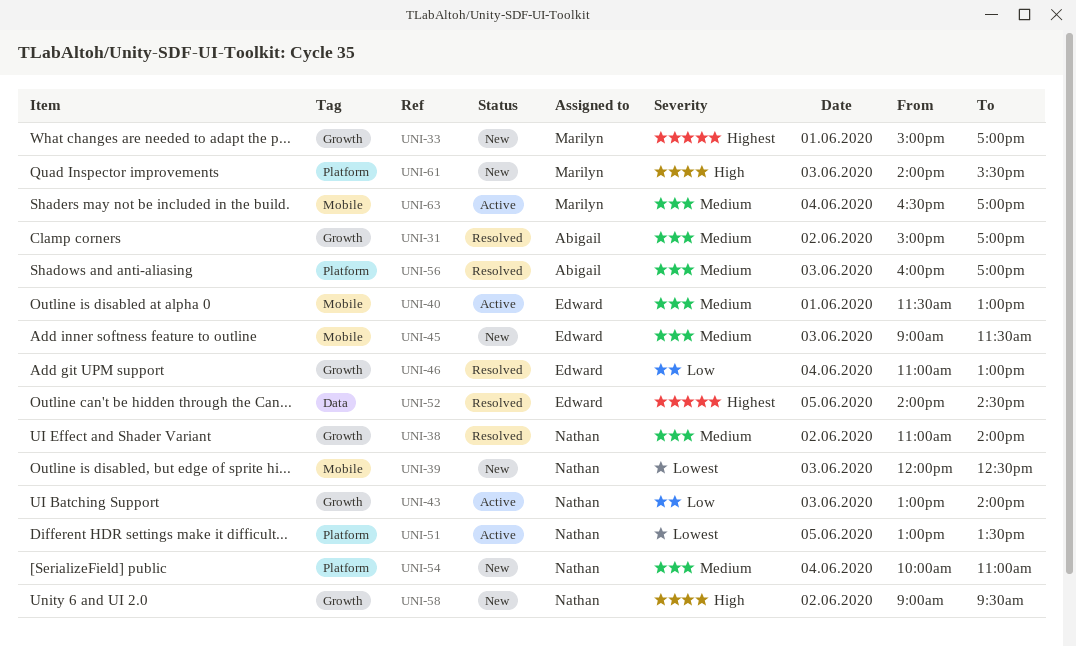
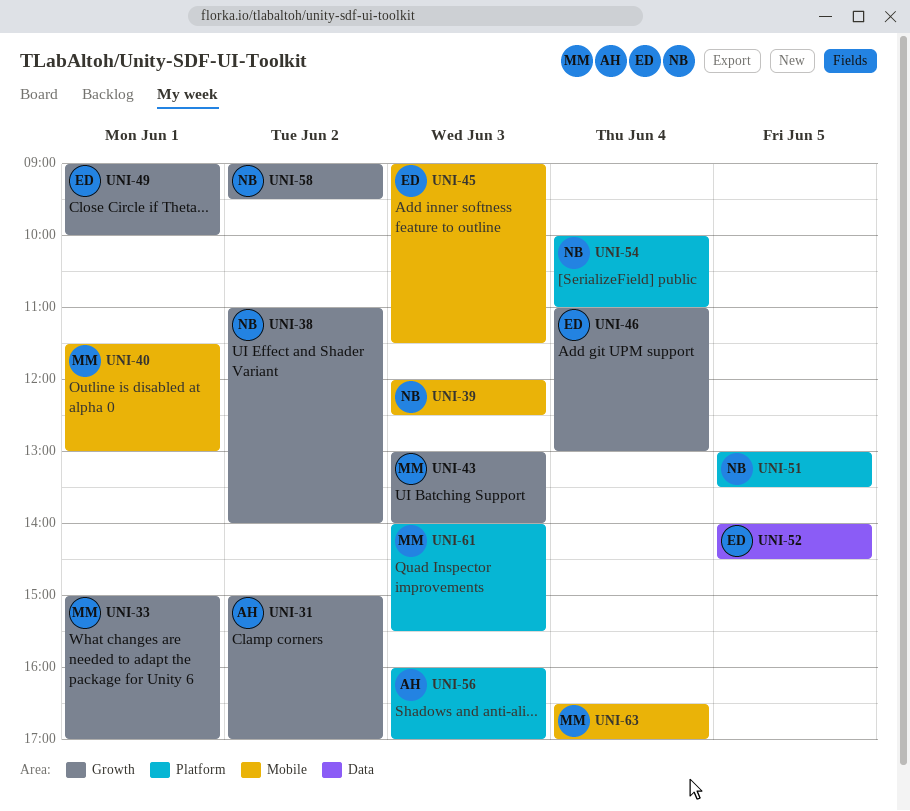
UNI-40, owner: Edward -> Marilyn
UNI-43, owner: Nathan -> Marilyn
UNI-49: none -> present

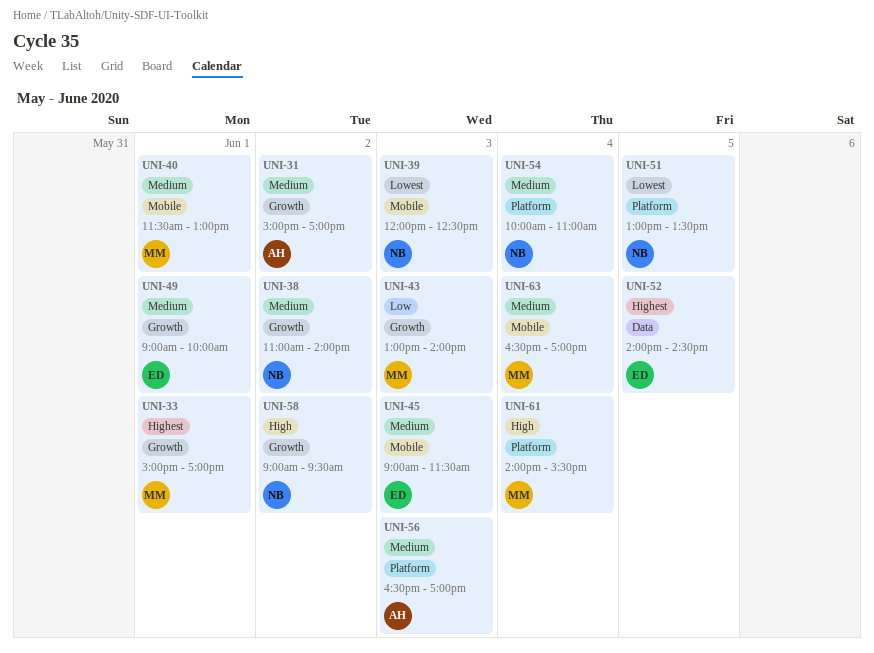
UNI-46: present -> none
UNI-56, begins: 16:00 -> 16:30
UNI-61, day: Jun 3 -> Jun 4

